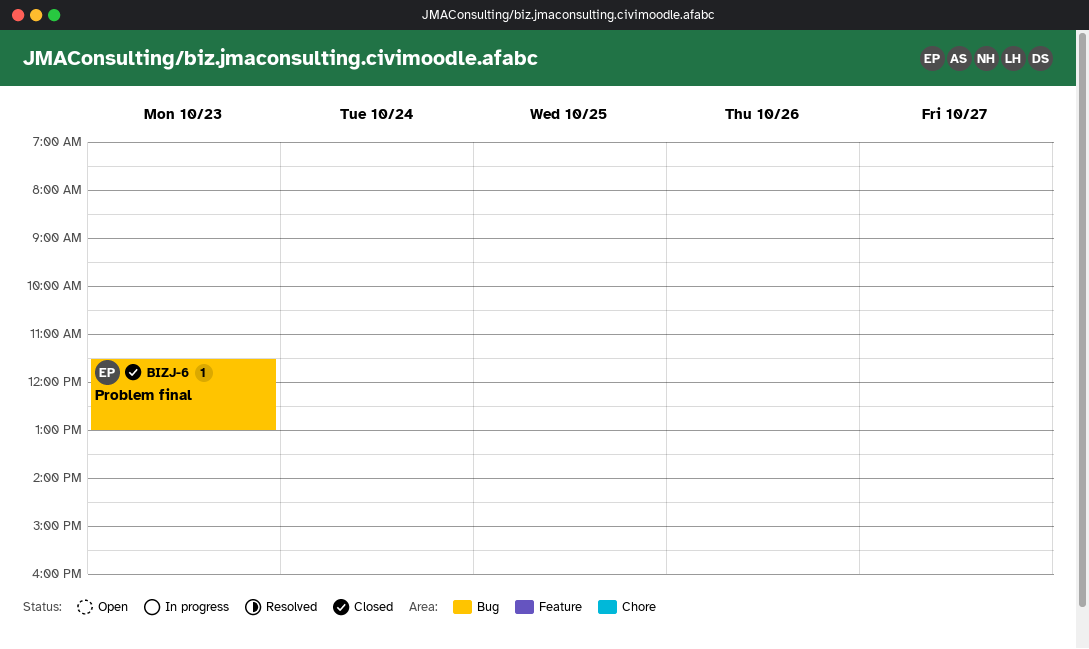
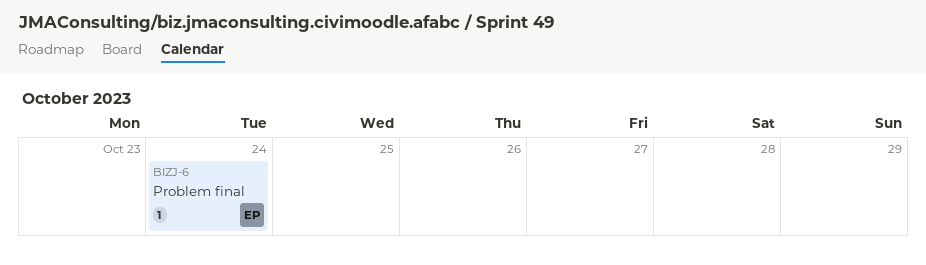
BIZJ-6, day: Oct 23 -> Oct 24

